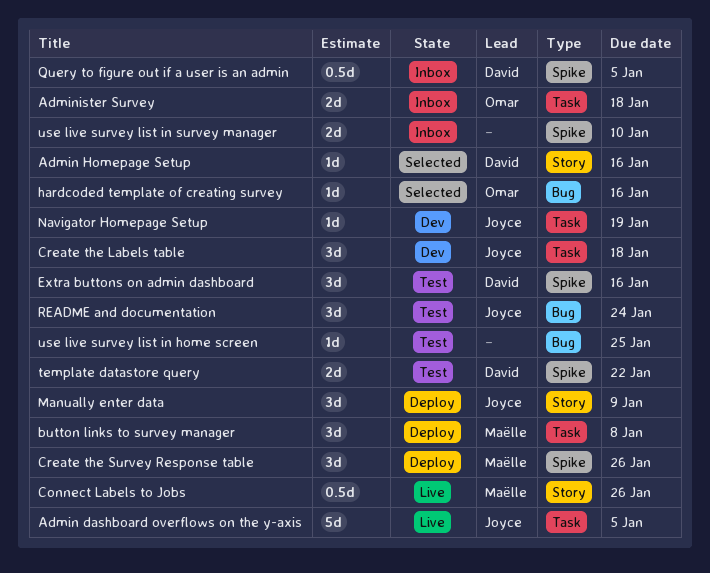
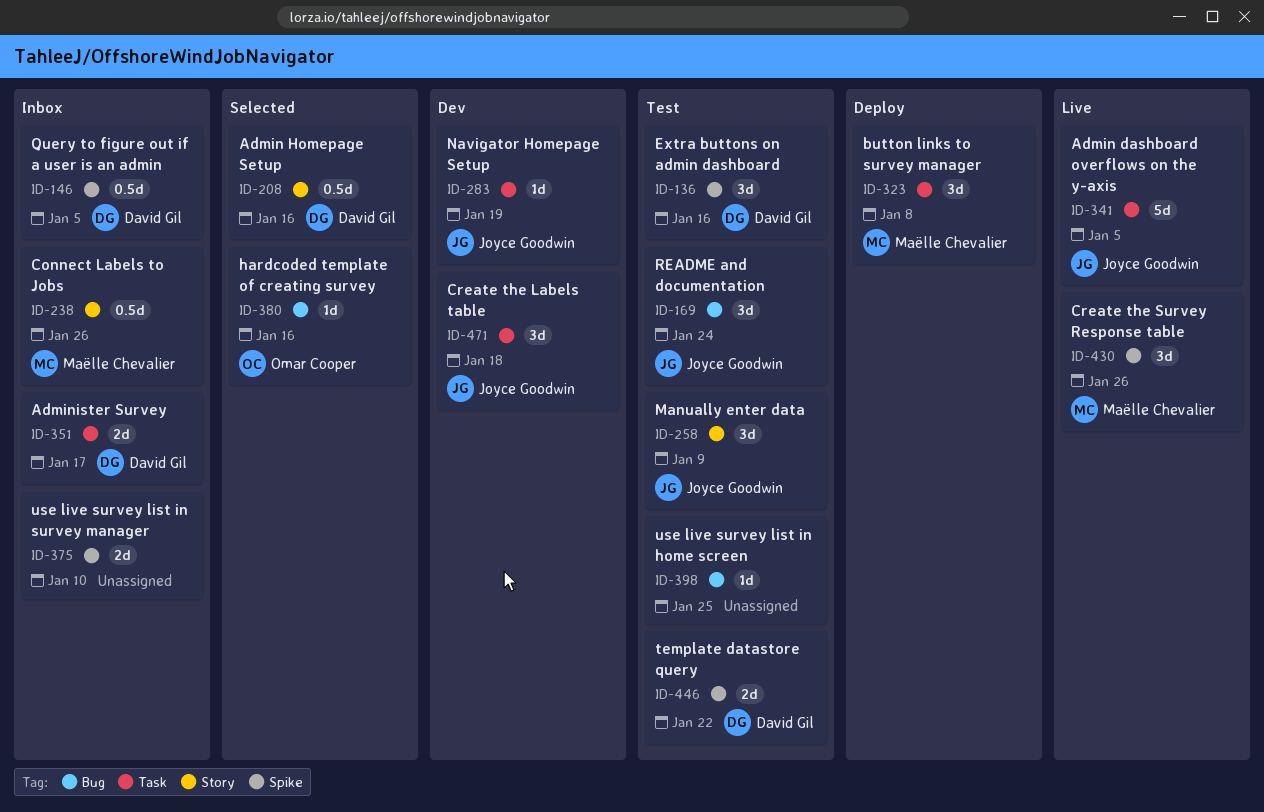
Admin Homepage Setup, estimate: 1d -> 0.5d
Administer Survey, owner: Omar Cooper -> David Gil
Administer Survey, due: Jan 18 -> Jan 17
Connect Labels to Jobs, status: Live -> Inbox
Create the Survey Response table, status: Deploy -> Live
Manually enter data, status: Deploy -> Test

